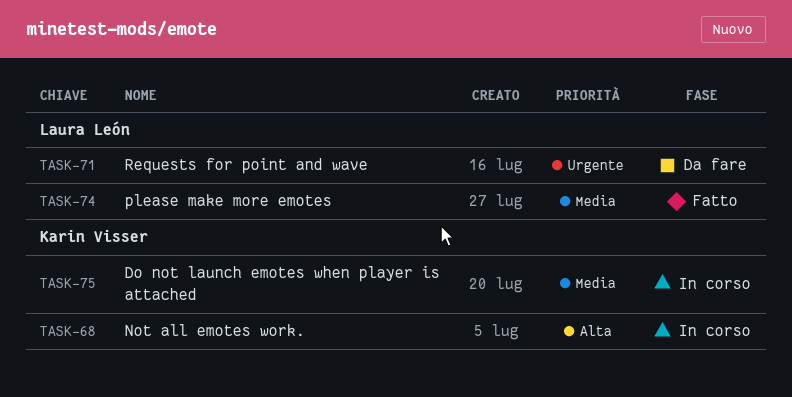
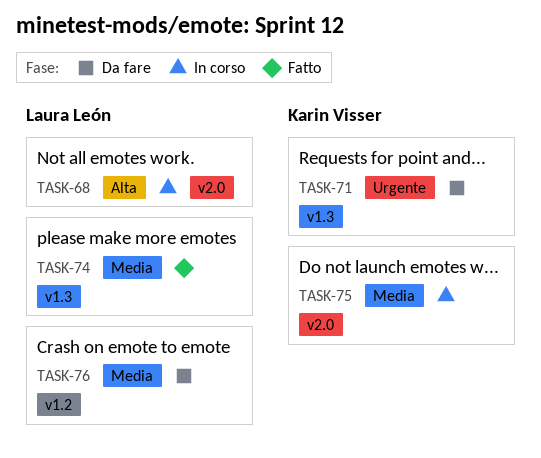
TASK-68, owner: Karin Visser -> Laura León
TASK-71, owner: Laura León -> Karin Visser
TASK-76: none -> present

